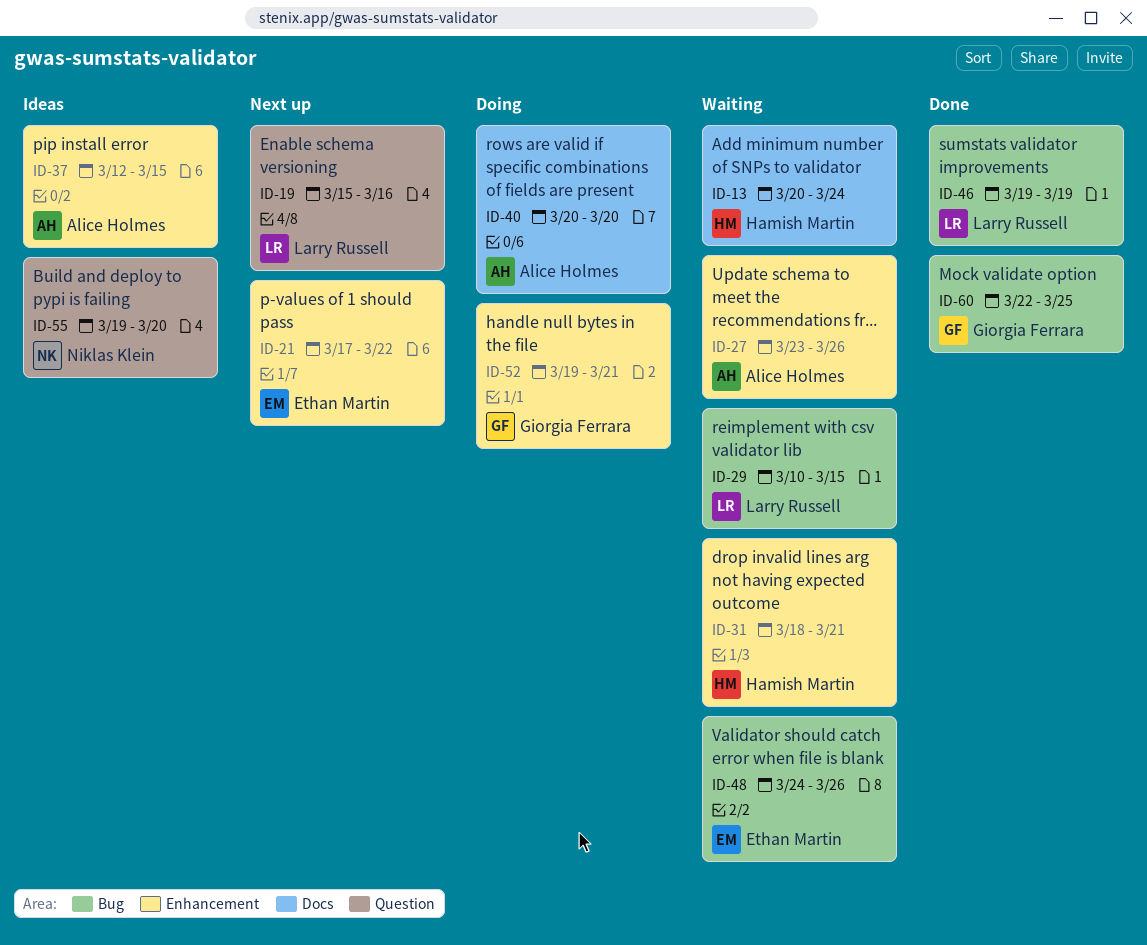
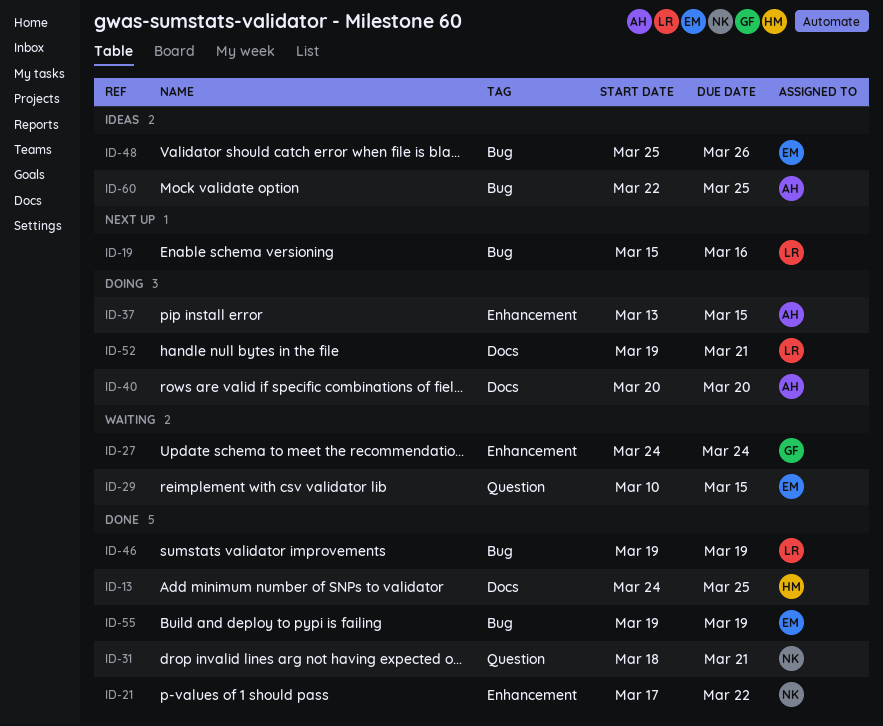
ID-13, status: Waiting -> Done
ID-13, start: Mar 20 -> Mar 24
ID-13, due: Mar 24 -> Mar 25
ID-19, label: Question -> Bug
ID-21, status: Next up -> Done
ID-21, owner: Ethan Martin -> Niklas Klein
ID-27, owner: Alice Holmes -> Giorgia Ferrara
ID-27, start: Mar 23 -> Mar 24
ID-27, due: Mar 26 -> Mar 24
ID-29, owner: Larry Russell -> Ethan Martin
ID-29, label: Bug -> Question
ID-31, status: Waiting -> Done
ID-31, owner: Hamish Martin -> Niklas Klein
ID-31, label: Enhancement -> Question
ID-37, status: Ideas -> Doing
ID-37, start: Mar 12 -> Mar 13
ID-48, status: Waiting -> Ideas
ID-48, start: Mar 24 -> Mar 25
ID-52, owner: Giorgia Ferrara -> Larry Russell
ID-52, label: Enhancement -> Docs
ID-55, status: Ideas -> Done
ID-55, owner: Niklas Klein -> Ethan Martin
ID-55, label: Question -> Bug
ID-55, due: Mar 20 -> Mar 19
ID-60, status: Done -> Ideas
ID-60, owner: Giorgia Ferrara -> Alice Holmes

